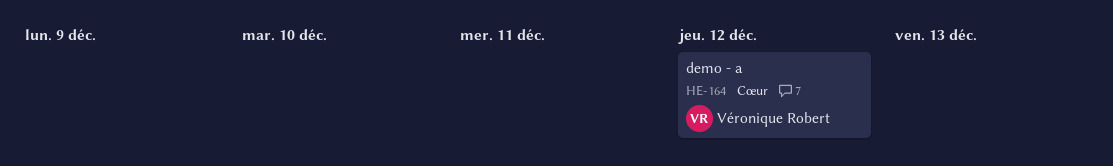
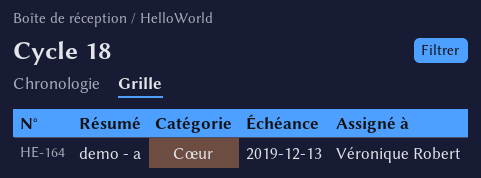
HE-164, due: Dec 12 -> Dec 13

